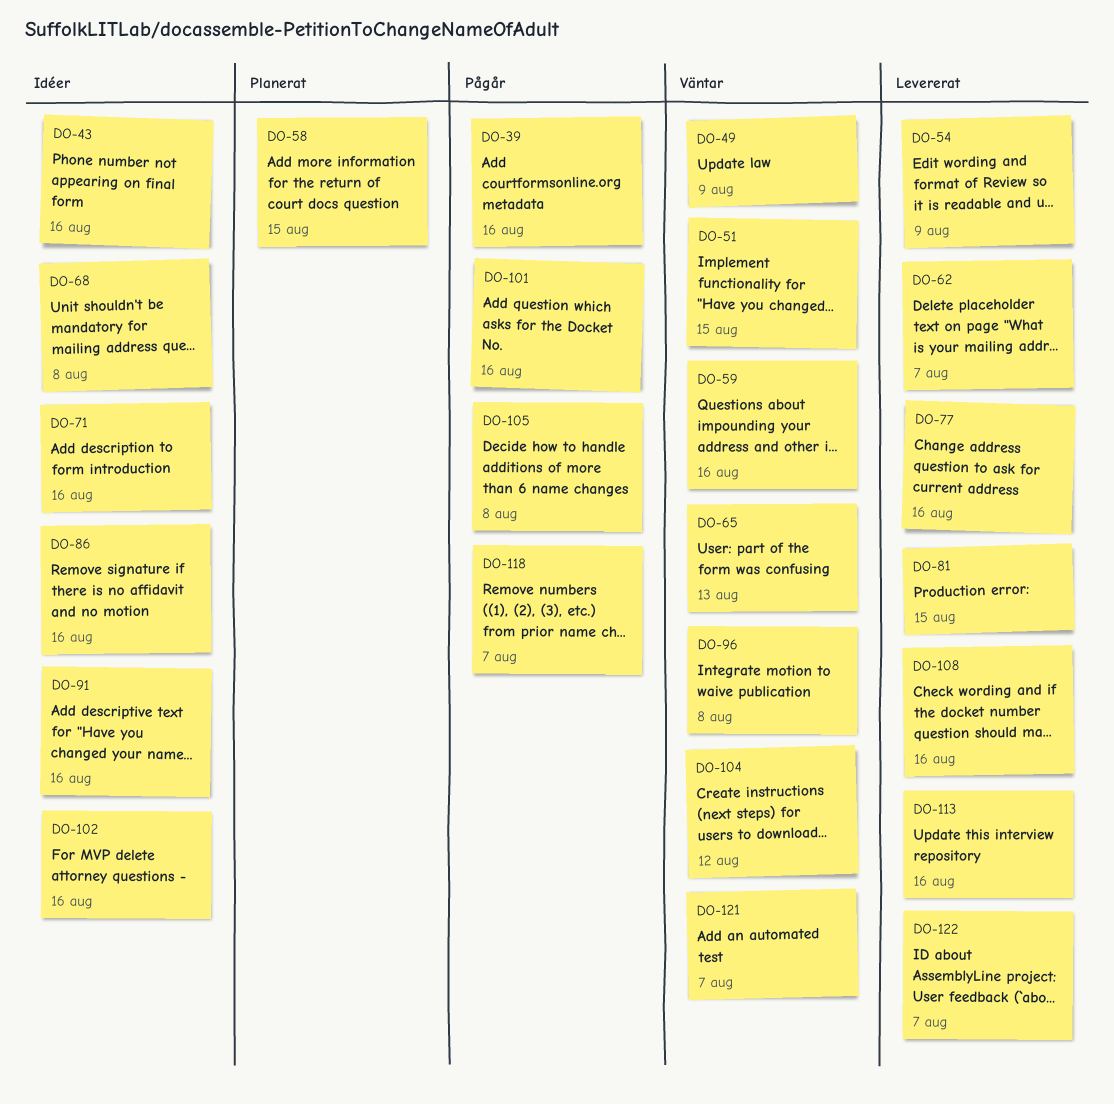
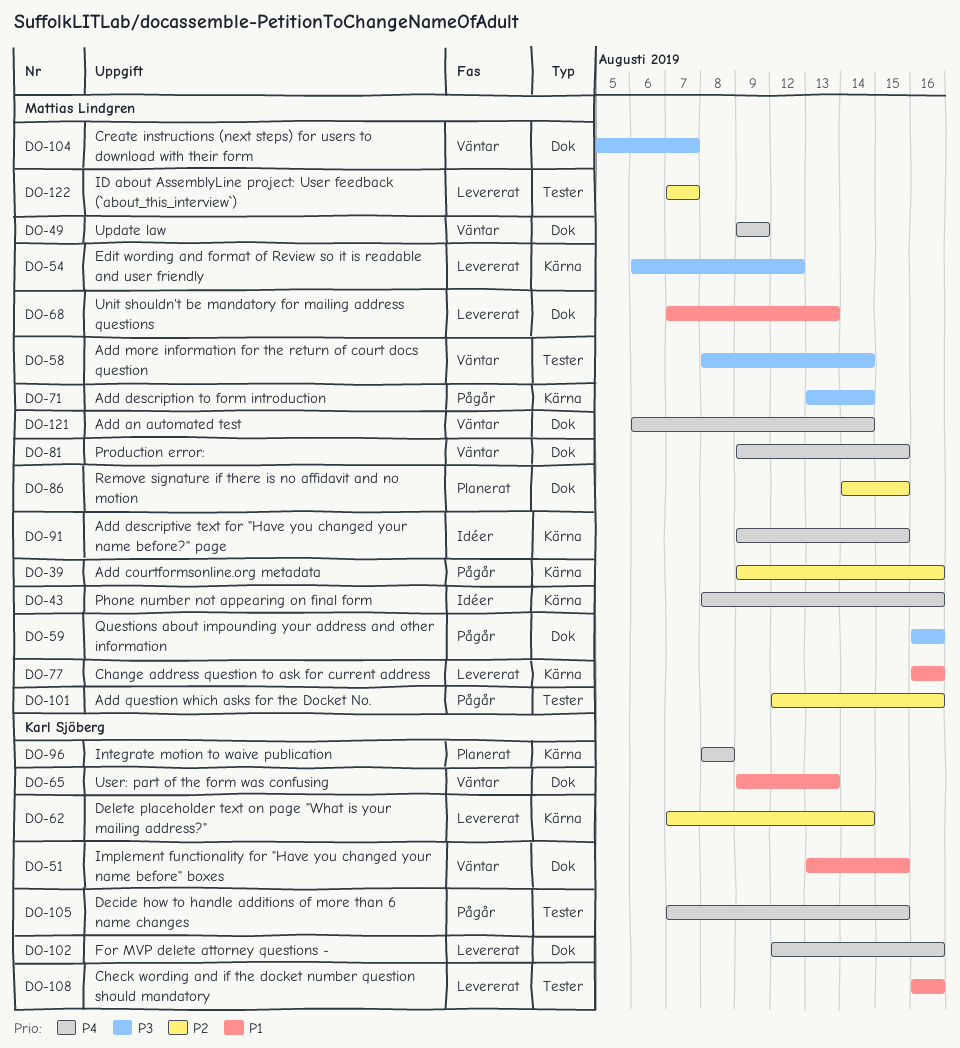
DO-54, due: Aug 9 -> Aug 12
DO-58, status: Planerat -> Väntar
DO-58, due: Aug 15 -> Aug 14
DO-59, status: Väntar -> Pågår
DO-62, due: Aug 7 -> Aug 14
DO-68, status: Idéer -> Levererat
DO-68, due: Aug 8 -> Aug 13
DO-71, status: Idéer -> Pågår
DO-71, due: Aug 16 -> Aug 14
DO-81, status: Levererat -> Väntar
DO-86, status: Idéer -> Planerat
DO-86, due: Aug 16 -> Aug 15
DO-91, due: Aug 16 -> Aug 15
DO-96, status: Väntar -> Planerat
DO-102, status: Idéer -> Levererat
DO-104, due: Aug 12 -> Aug 7
DO-105, due: Aug 8 -> Aug 15
DO-113: present -> none
DO-118: present -> none
DO-121, due: Aug 7 -> Aug 14

